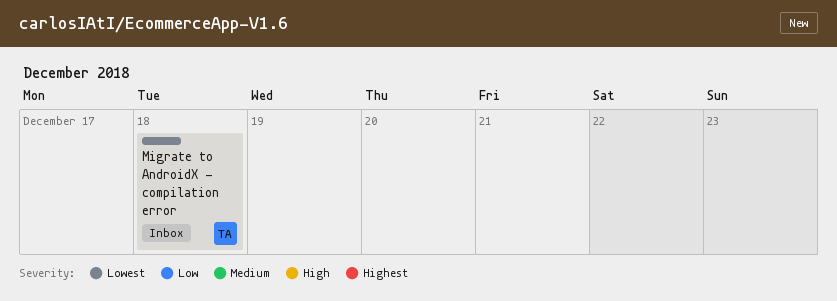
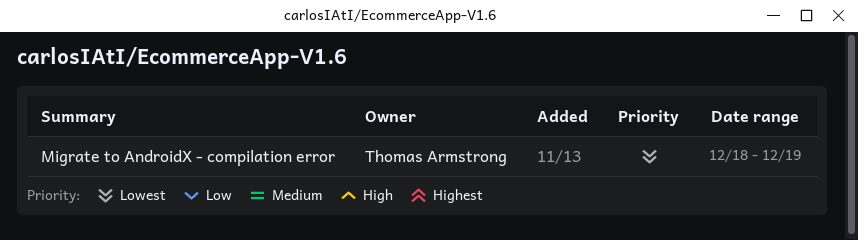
Migrate to AndroidX - compilation error, due: Dec 18 -> Dec 19

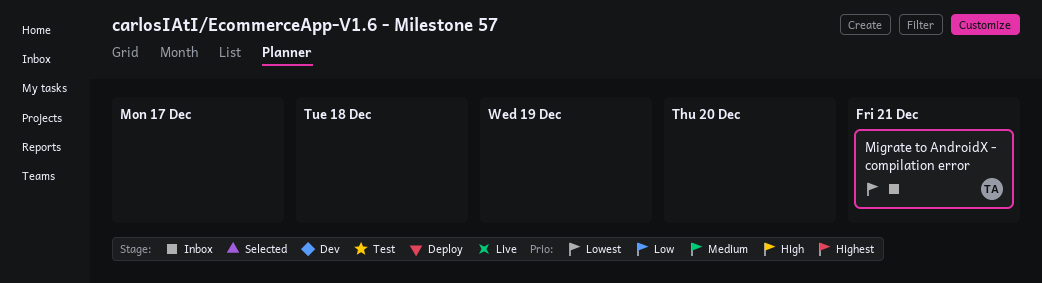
Migrate to AndroidX - compilation error, due: Dec 19 -> Dec 21

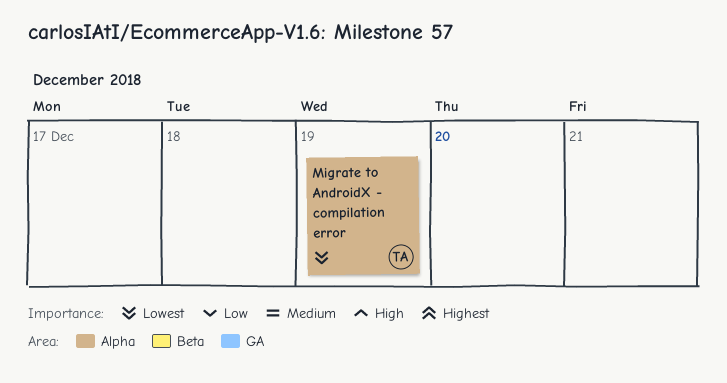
Migrate to AndroidX - compilation error, due: Dec 21 -> Dec 19

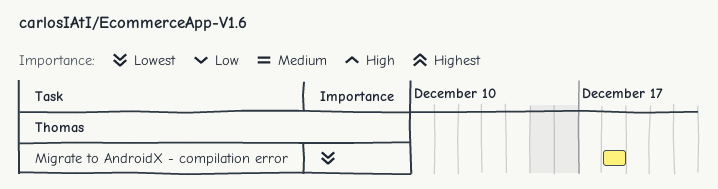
Migrate to AndroidX - compilation error, due: Dec 19 -> Dec 18

